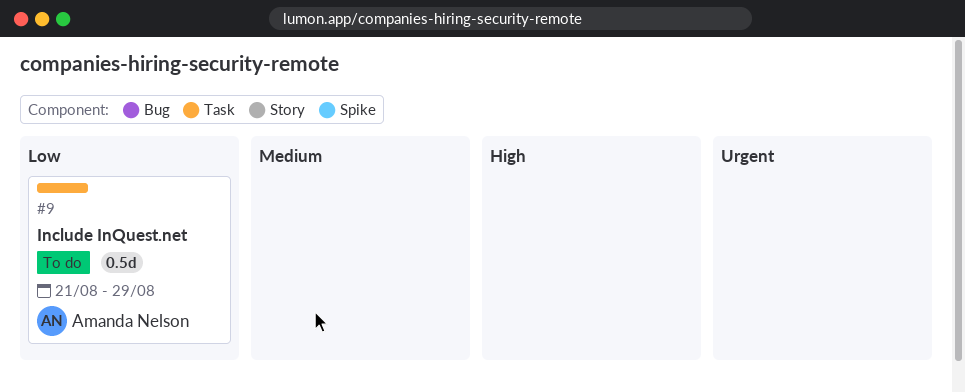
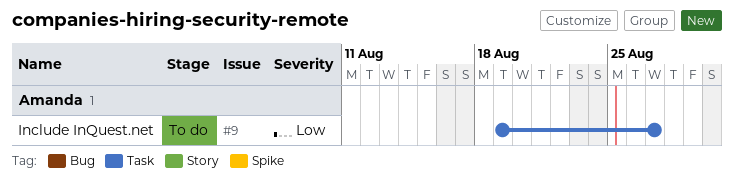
#9, start: Aug 21 -> Aug 19
#9, due: Aug 29 -> Aug 27

